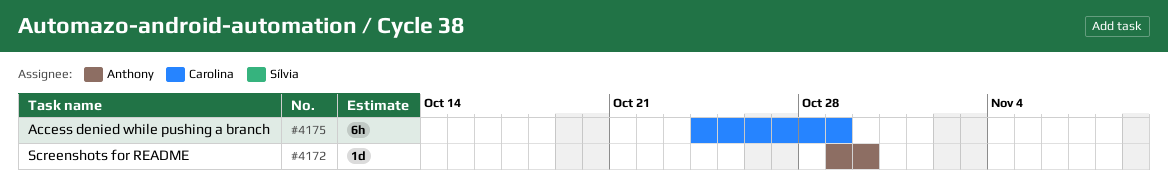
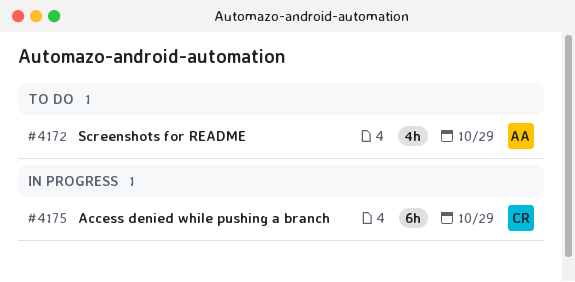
#4172, estimate: 1d -> 4h
#4172, due: Oct 30 -> Oct 29

